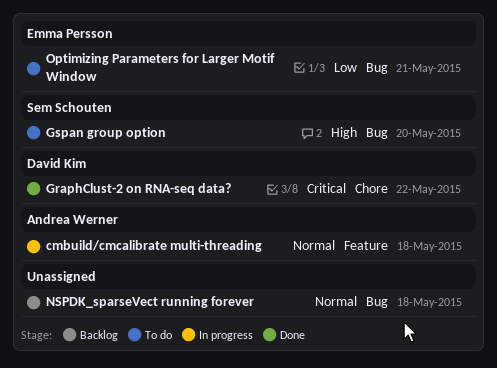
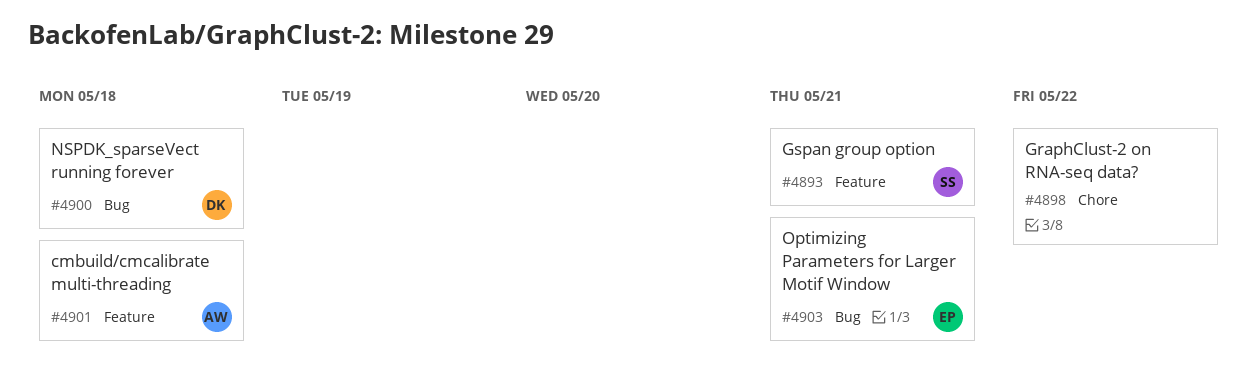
GraphClust-2 on RNA-seq data?, owner: David Kim -> none
Gspan group option, label: Bug -> Feature
Gspan group option, due: May 20 -> May 21
NSPDK_sparseVect running forever, owner: none -> David Kim

